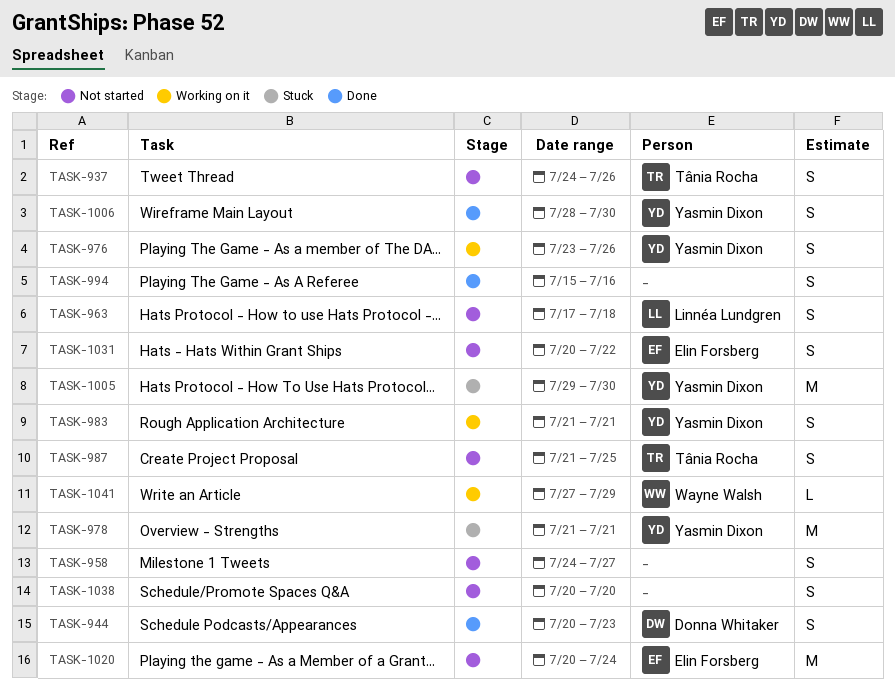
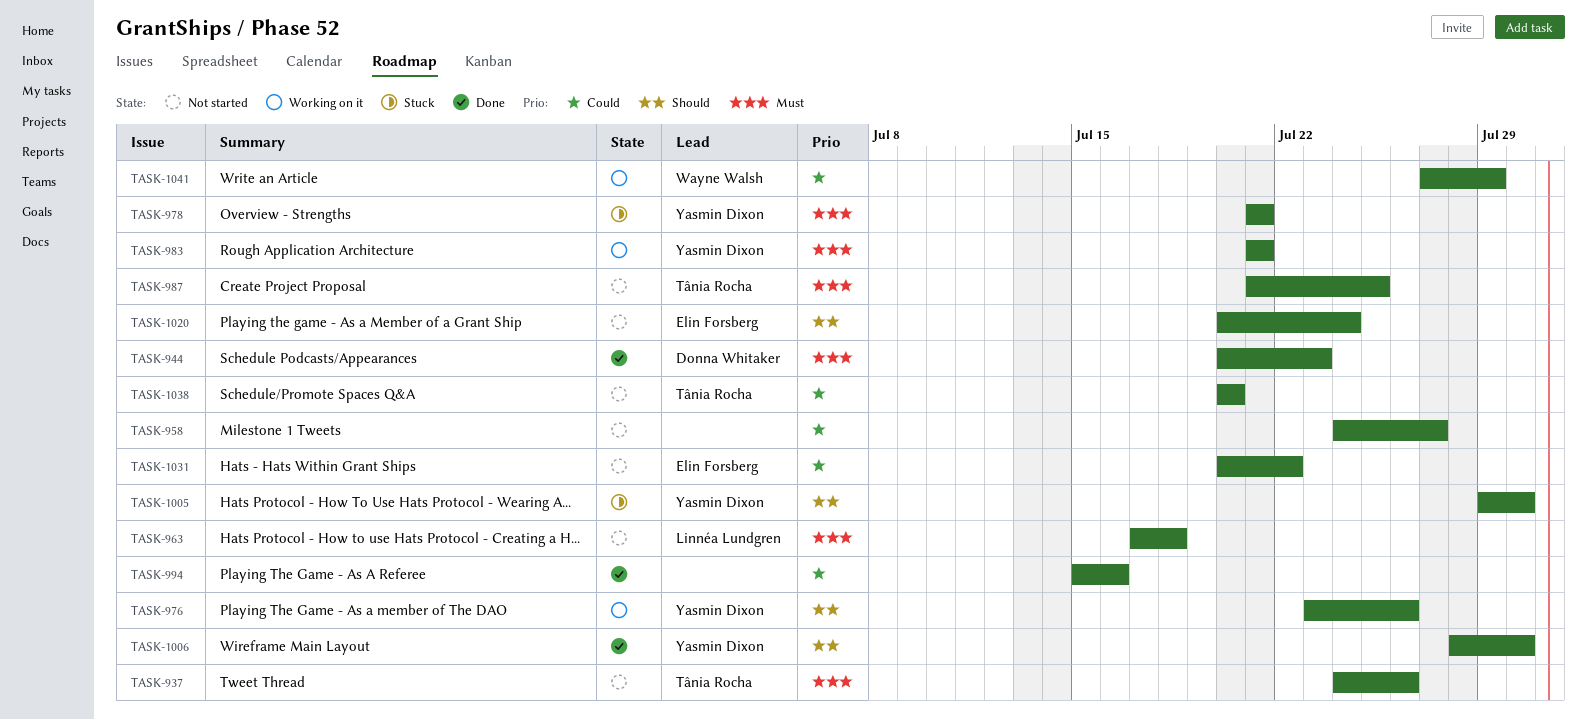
TASK-1038, owner: none -> Tânia Rocha

